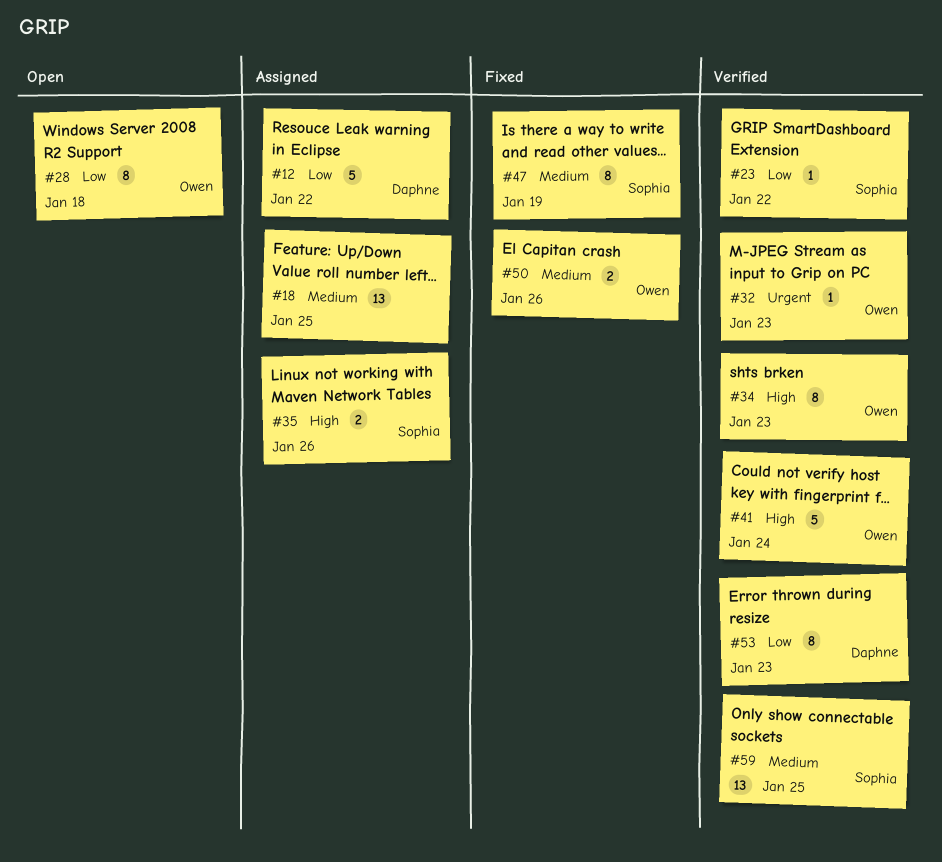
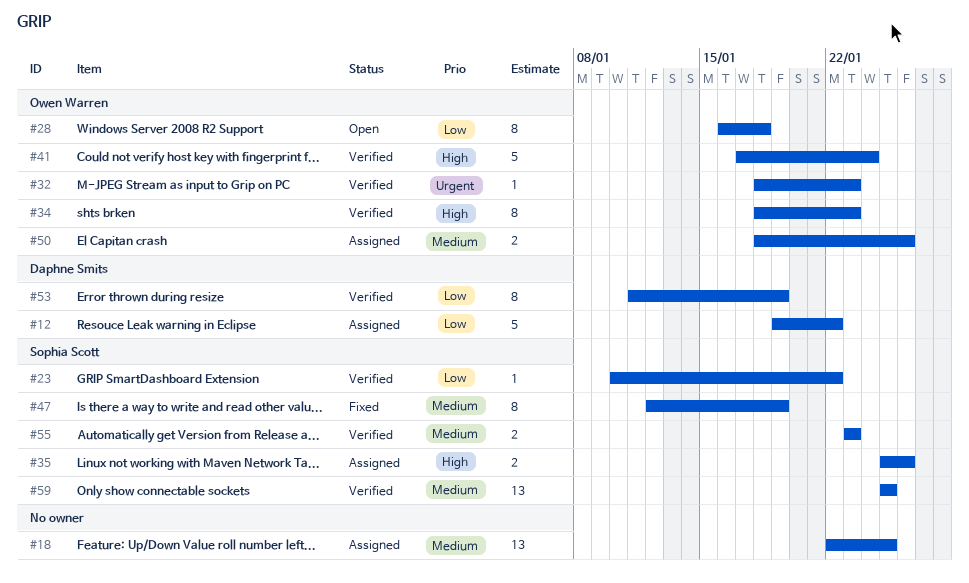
#50, status: Fixed -> Assigned
#53, due: Jan 23 -> Jan 19
#55: none -> present

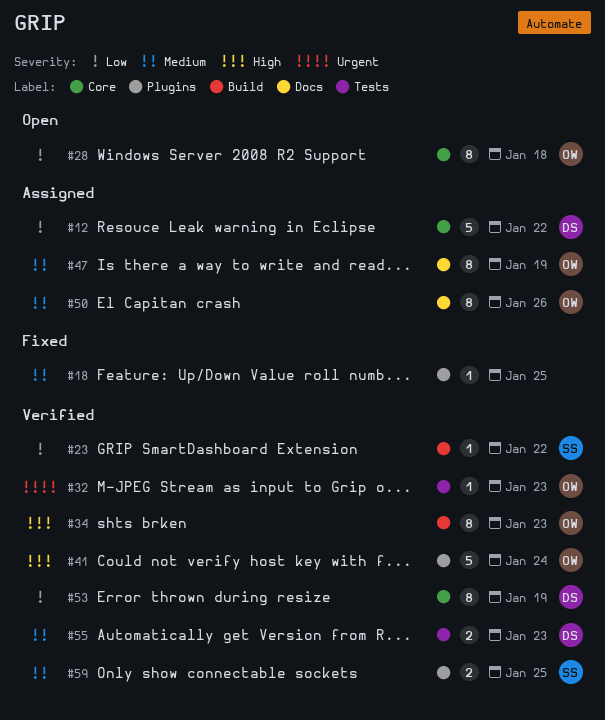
#18, status: Assigned -> Fixed
#18, estimate: 13 -> 1
#35: present -> none
#47, status: Fixed -> Assigned
#47, owner: Sophia Scott -> Owen Warren
#50, estimate: 2 -> 8
#55, owner: Sophia Scott -> Daphne Smits
#59, estimate: 13 -> 2

